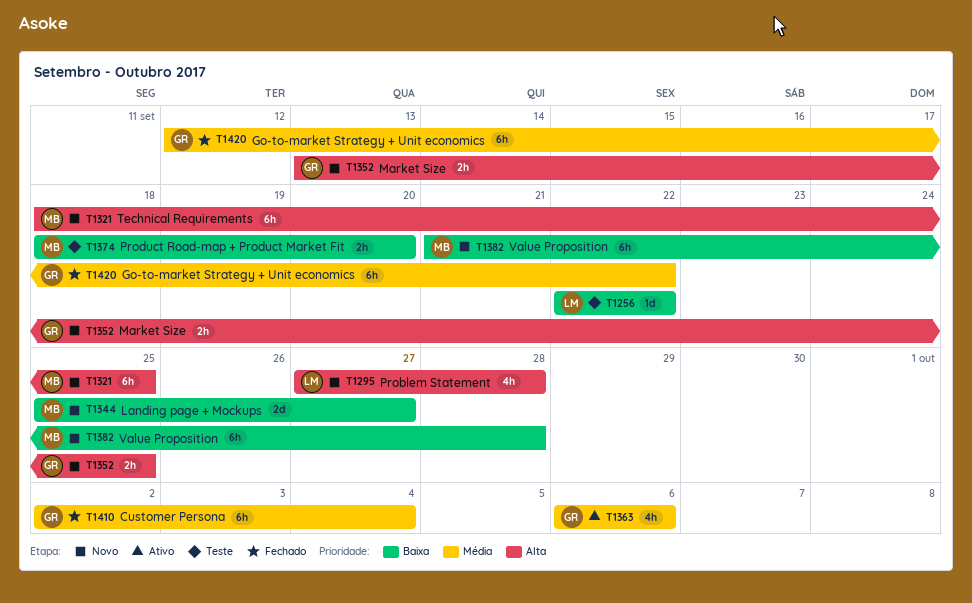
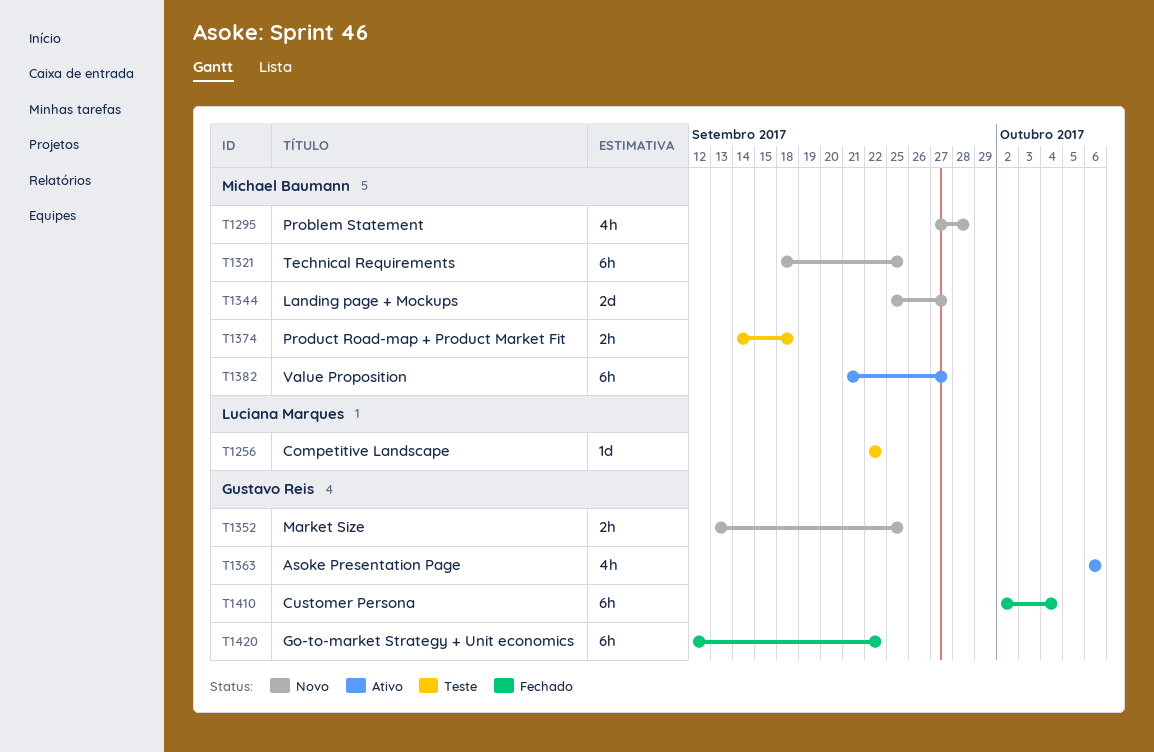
T1295, owner: Luciana Marques -> Michael Baumann
T1374, start: Sep 18 -> Sep 14
T1374, due: Sep 20 -> Sep 18
T1382, status: Novo -> Ativo
T1382, due: Sep 28 -> Sep 27

